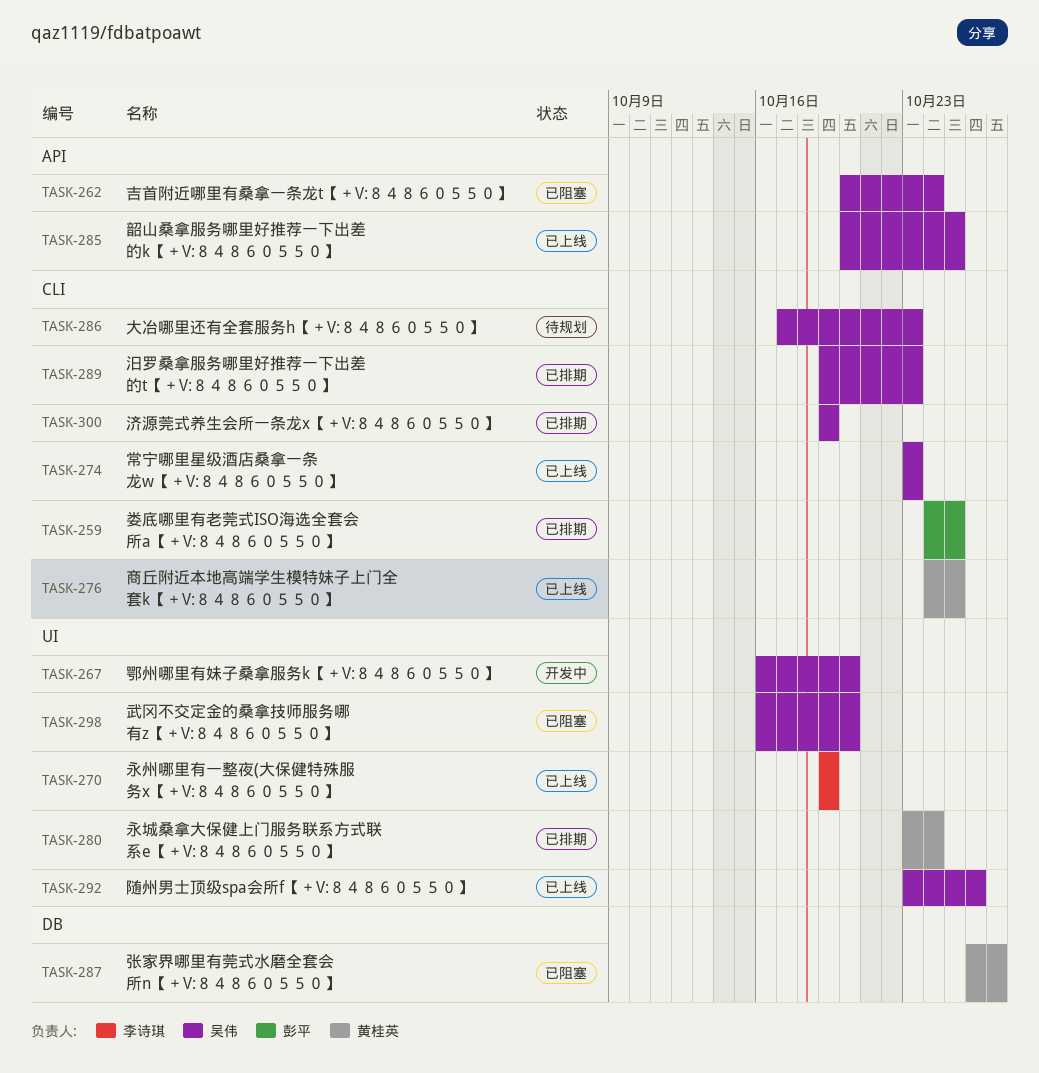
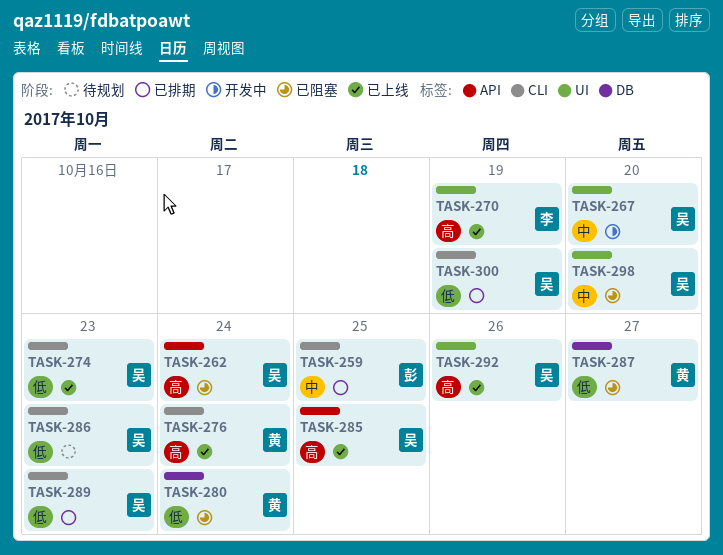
TASK-276, due: Oct 25 -> Oct 24
TASK-280, status: 已排期 -> 已阻塞
TASK-280, label: UI -> DB

